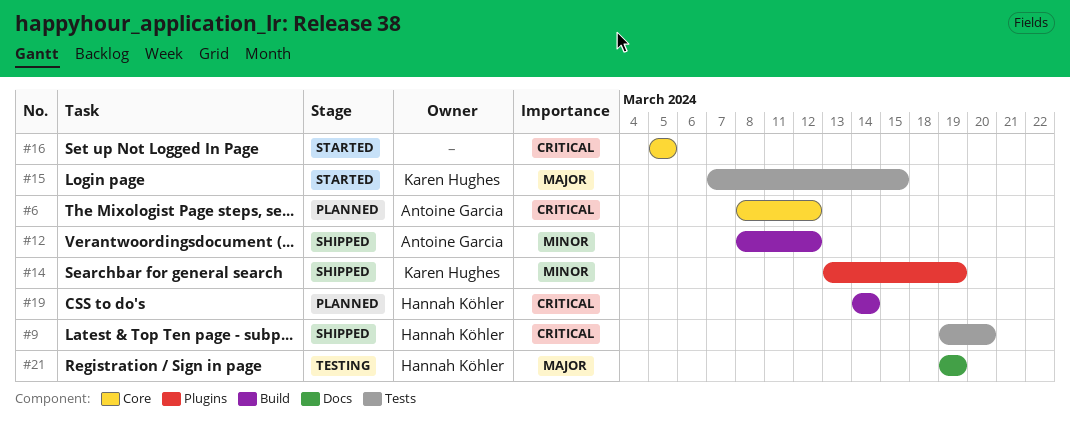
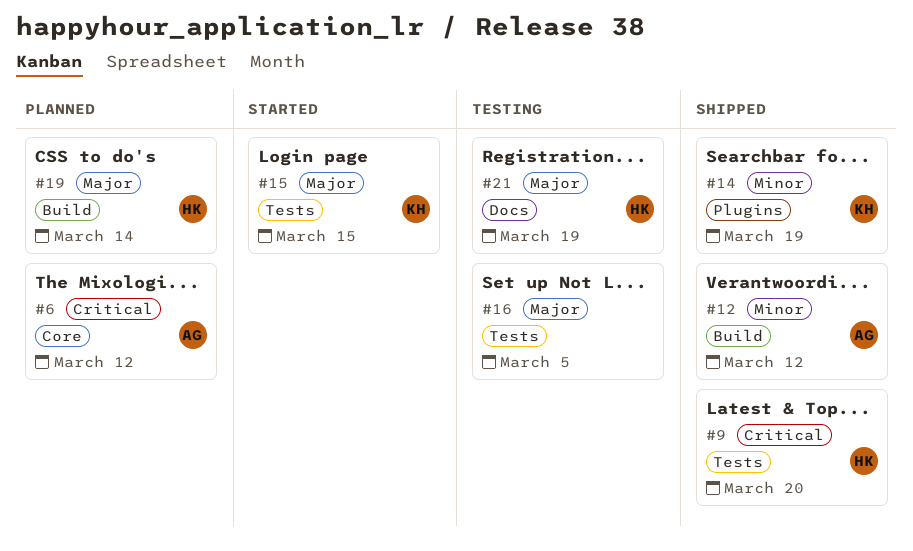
#16, status: Started -> Testing
#16, priority: Critical -> Major
#16, label: Core -> Tests
#19, priority: Critical -> Major

